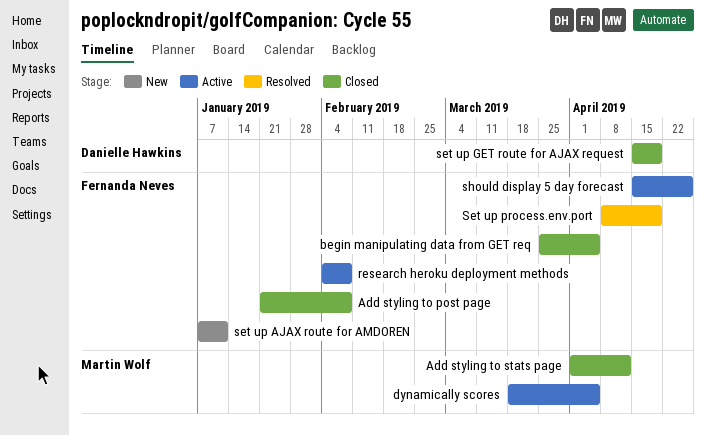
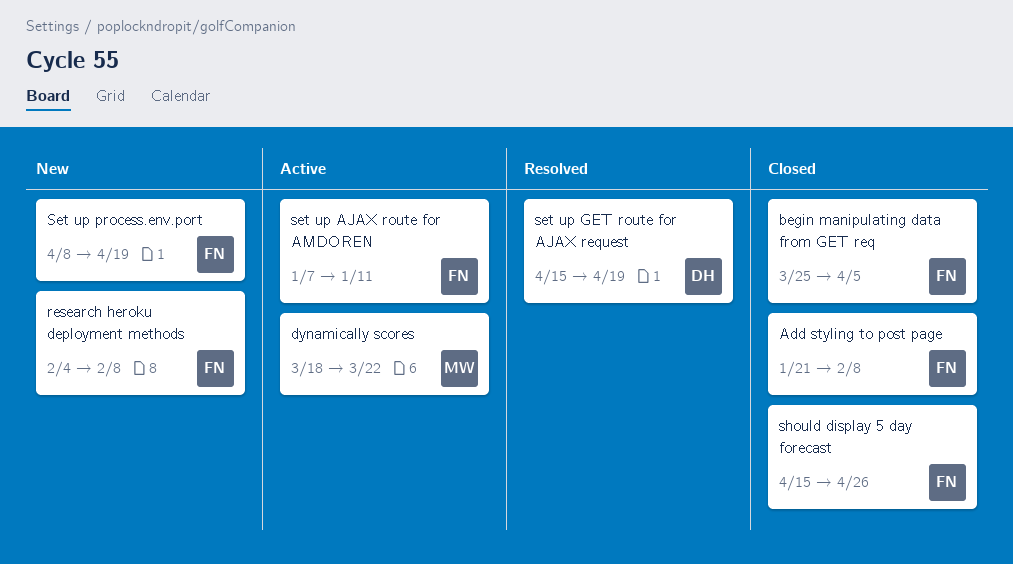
Add styling to stats page: present -> none
dynamically scores, due: Apr 5 -> Mar 22
research heroku deployment methods, status: Active -> New
set up AJAX route for AMDOREN, status: New -> Active
set up GET route for AJAX request, status: Closed -> Resolved
Set up process.env.port, status: Resolved -> New
should display 5 day forecast, status: Active -> Closed

